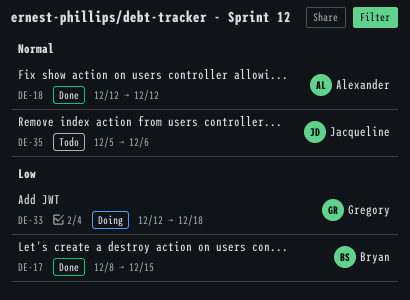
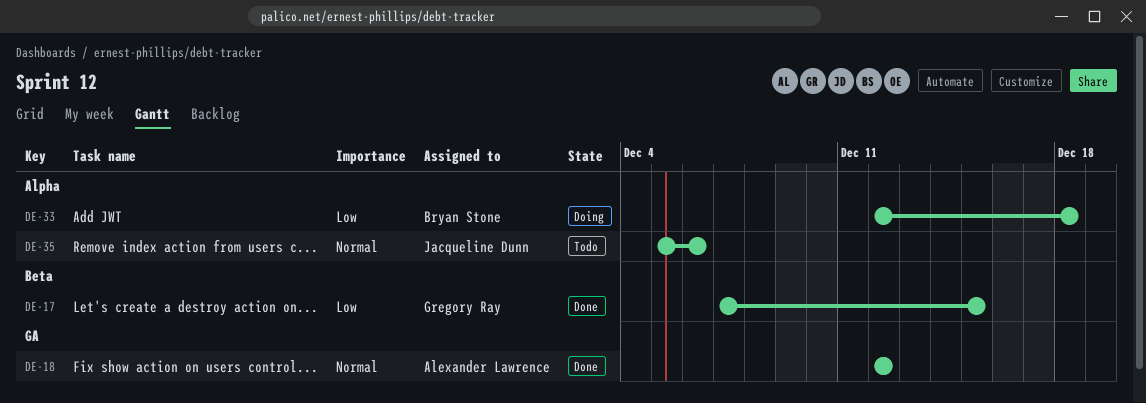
DE-17, owner: Bryan Stone -> Gregory Ray
DE-17, start: Dec 8 -> Dec 7
DE-33, owner: Gregory Ray -> Bryan Stone

